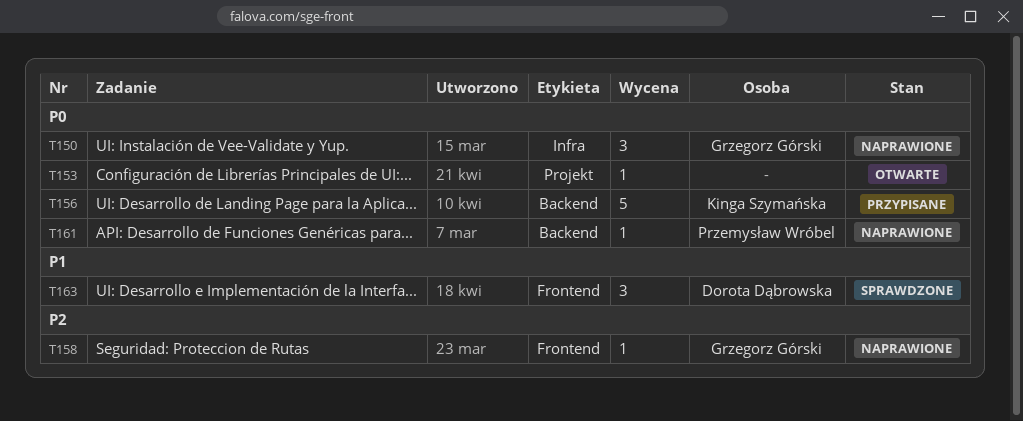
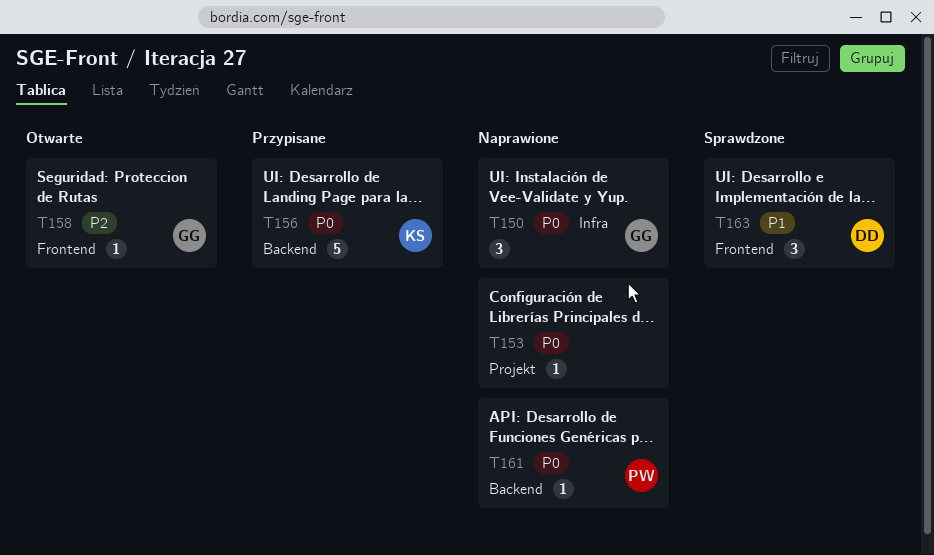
T153, status: Otwarte -> Naprawione
T158, status: Naprawione -> Otwarte

